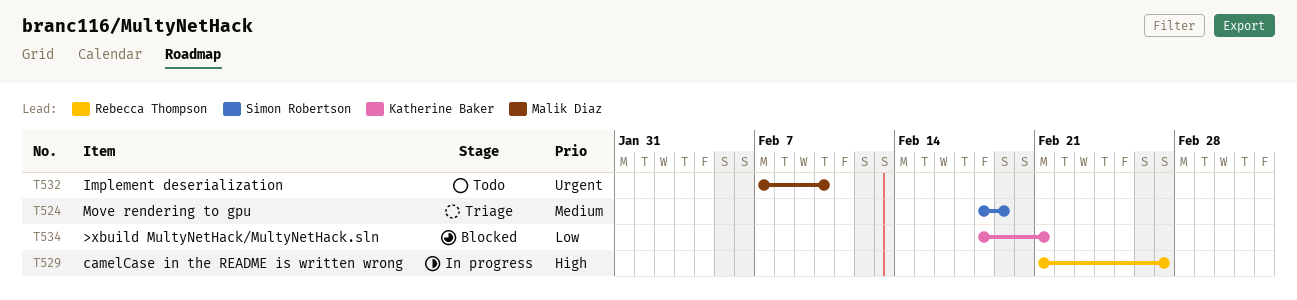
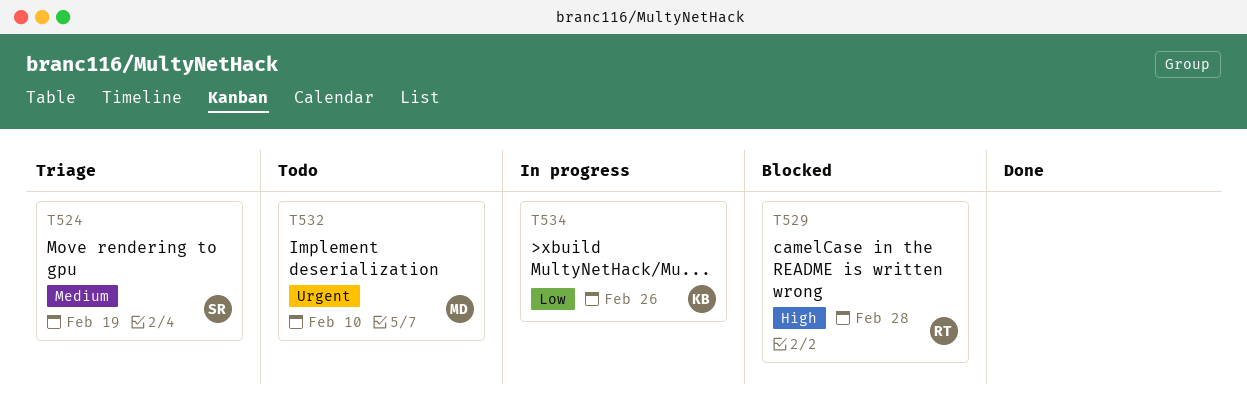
T529, status: In progress -> Blocked
T529, due: Feb 27 -> Feb 28
T534, status: Blocked -> In progress
T534, due: Feb 21 -> Feb 26

